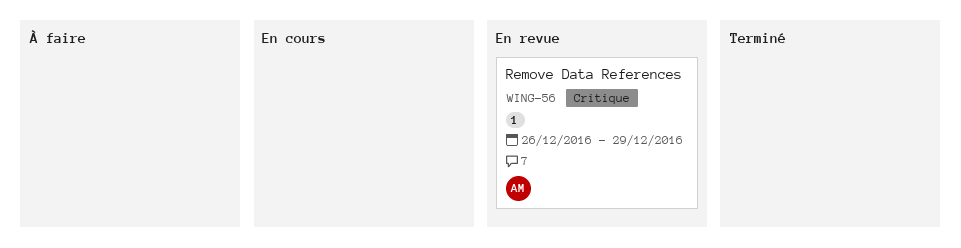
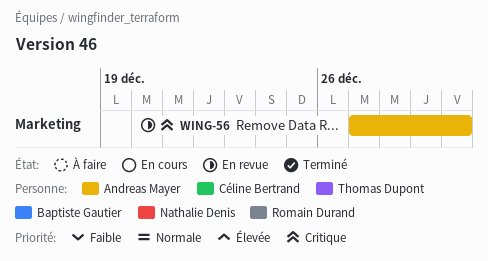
WING-56, start: Dec 26 -> Dec 27
WING-56, due: Dec 29 -> Dec 30

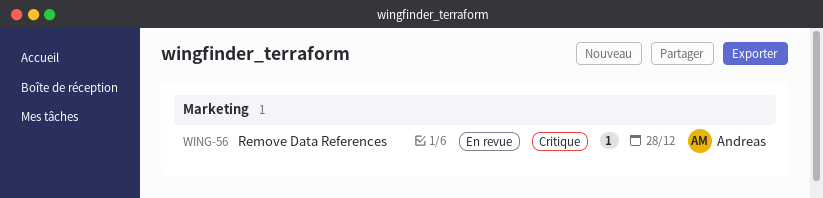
WING-56, due: Dec 30 -> Dec 28

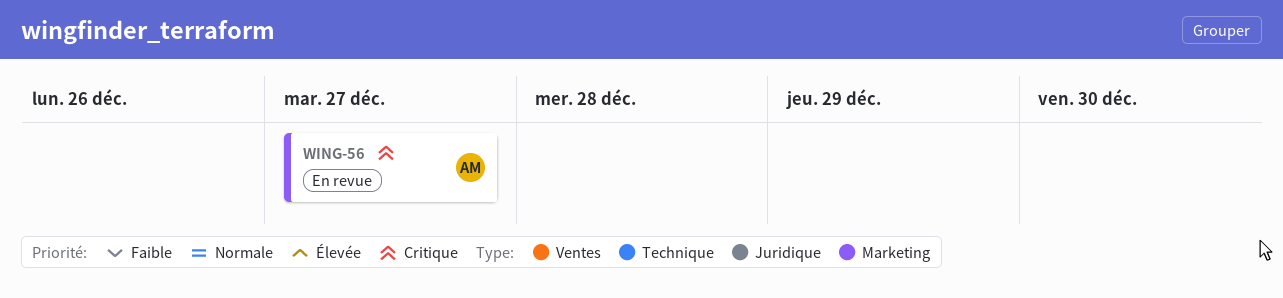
WING-56, due: Dec 28 -> Dec 27

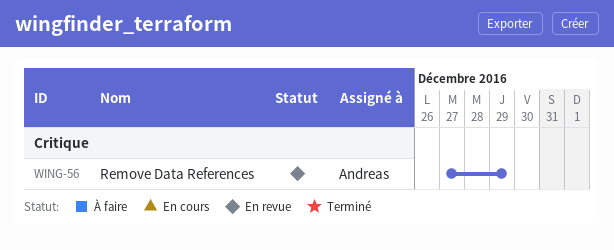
WING-56, due: Dec 27 -> Dec 29

